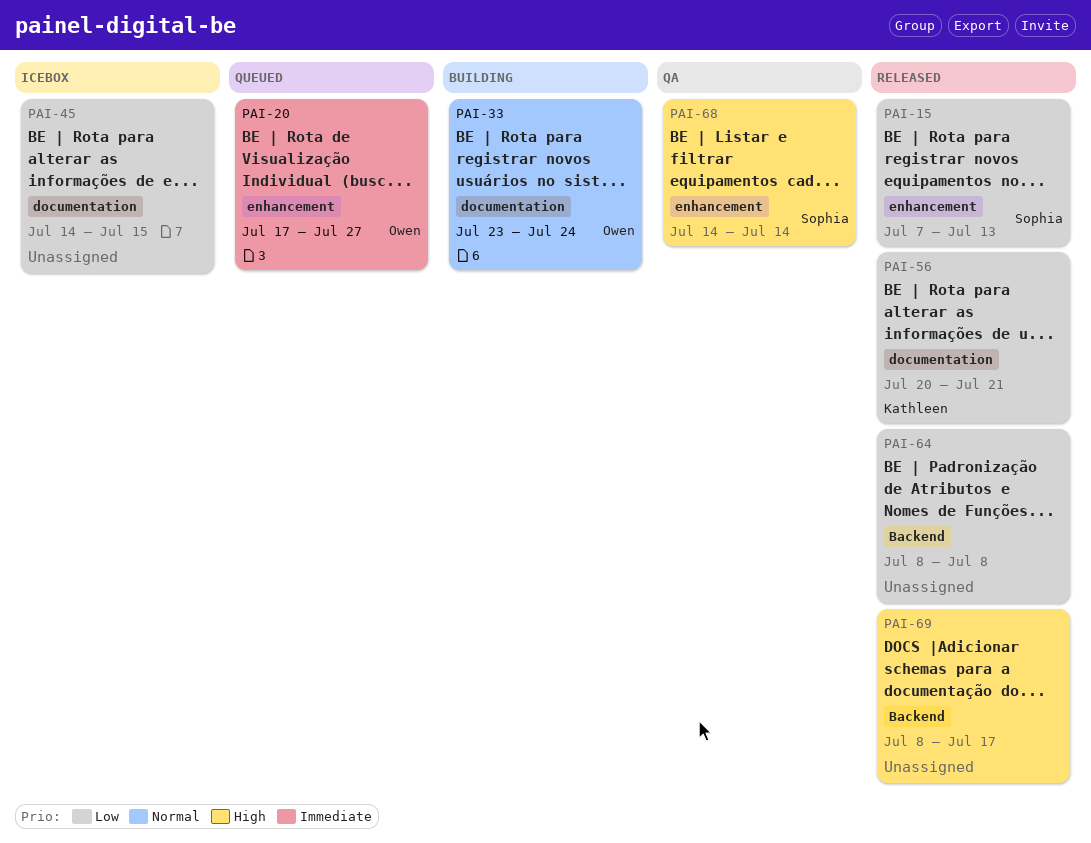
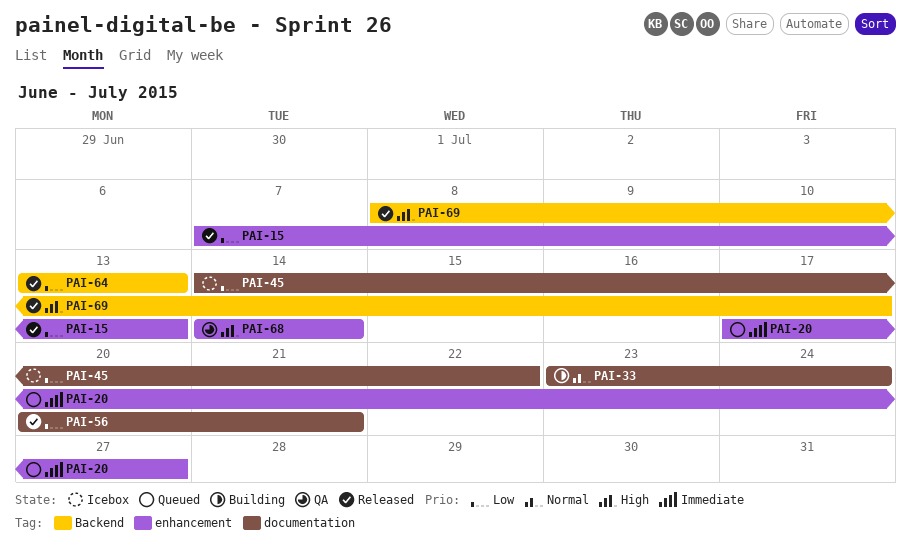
PAI-45, due: Jul 15 -> Jul 22
PAI-64, start: Jul 8 -> Jul 13
PAI-64, due: Jul 8 -> Jul 13

